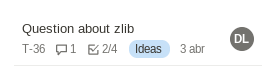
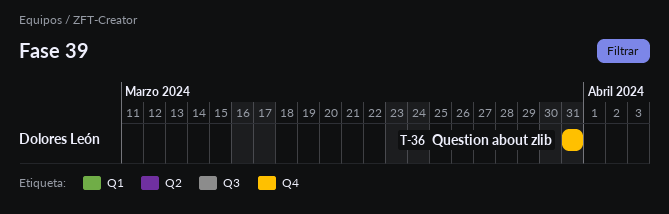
T-36, due: Apr 3 -> Mar 31

